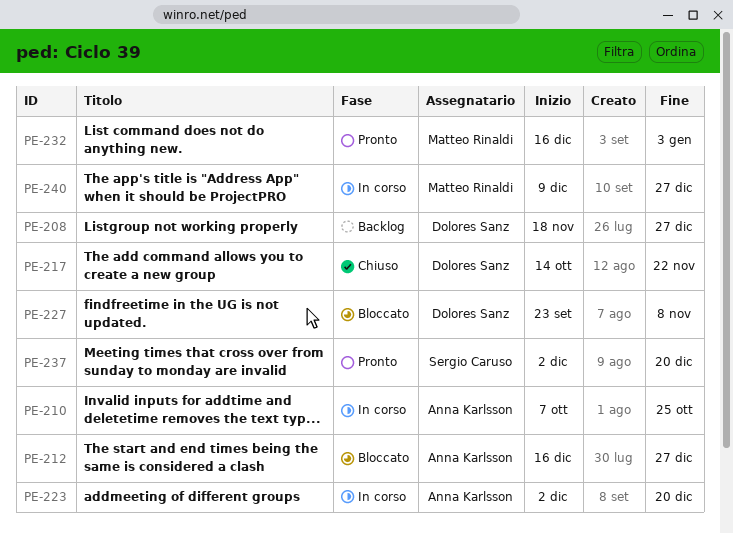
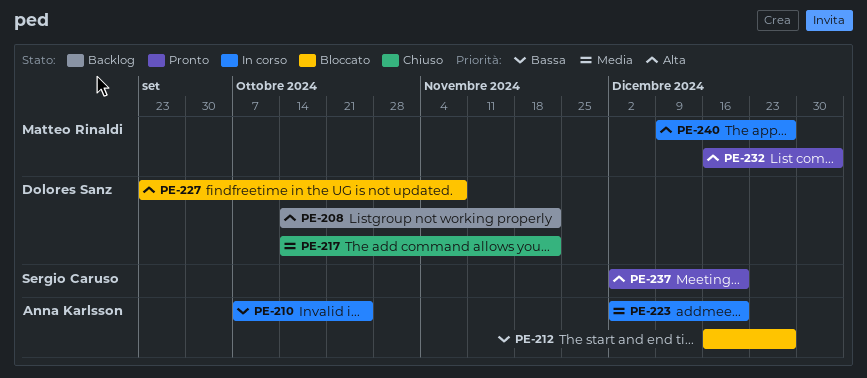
PE-208, start: Nov 18 -> Oct 14
PE-208, due: Dec 27 -> Nov 22

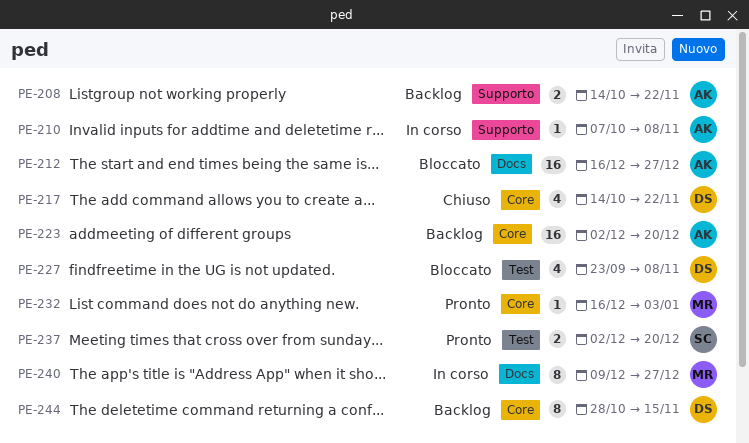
PE-208, owner: Dolores Sanz -> Anna Karlsson
PE-210, due: Oct 25 -> Nov 8
PE-223, status: In corso -> Backlog
PE-244: none -> present

